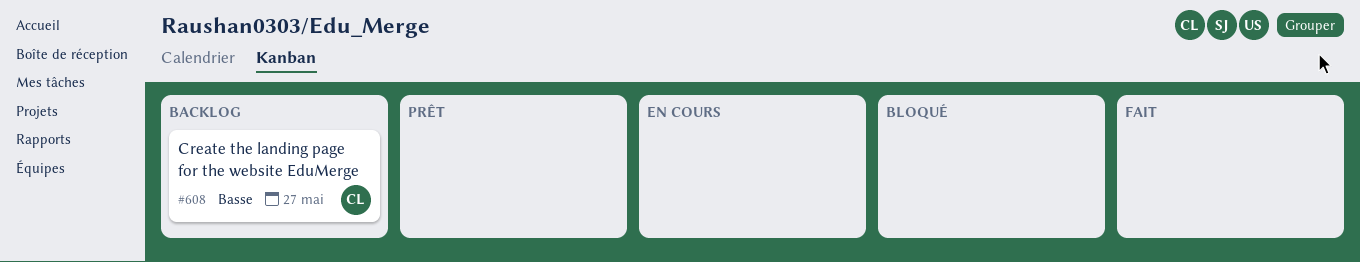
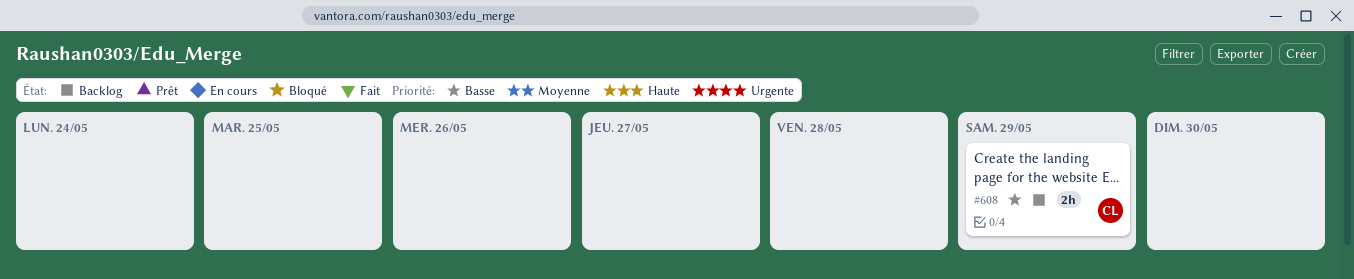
#608, due: May 27 -> May 29

